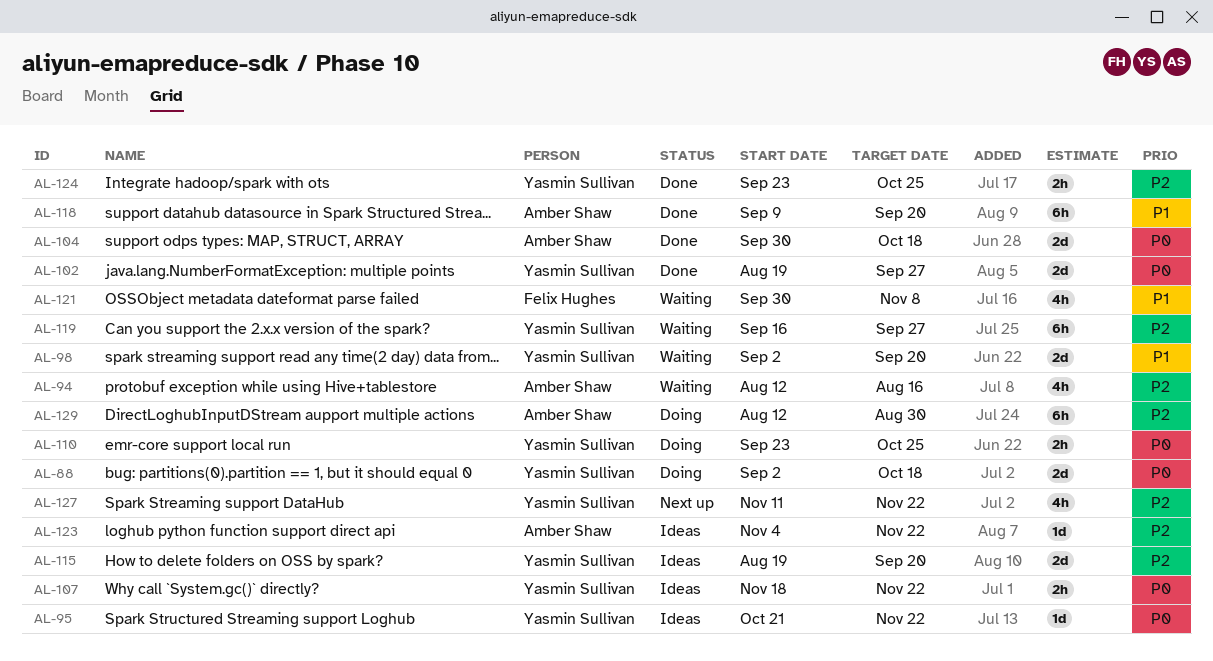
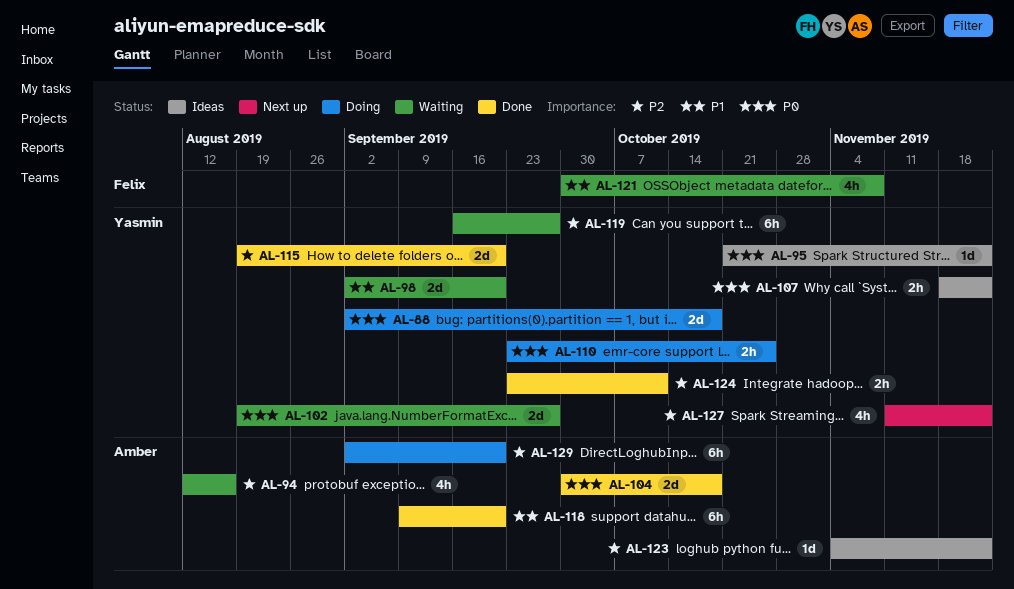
AL-102, status: Done -> Waiting
AL-115, status: Ideas -> Done
AL-124, due: Oct 25 -> Oct 11
AL-129, start: Aug 12 -> Sep 2
AL-129, due: Aug 30 -> Sep 20

